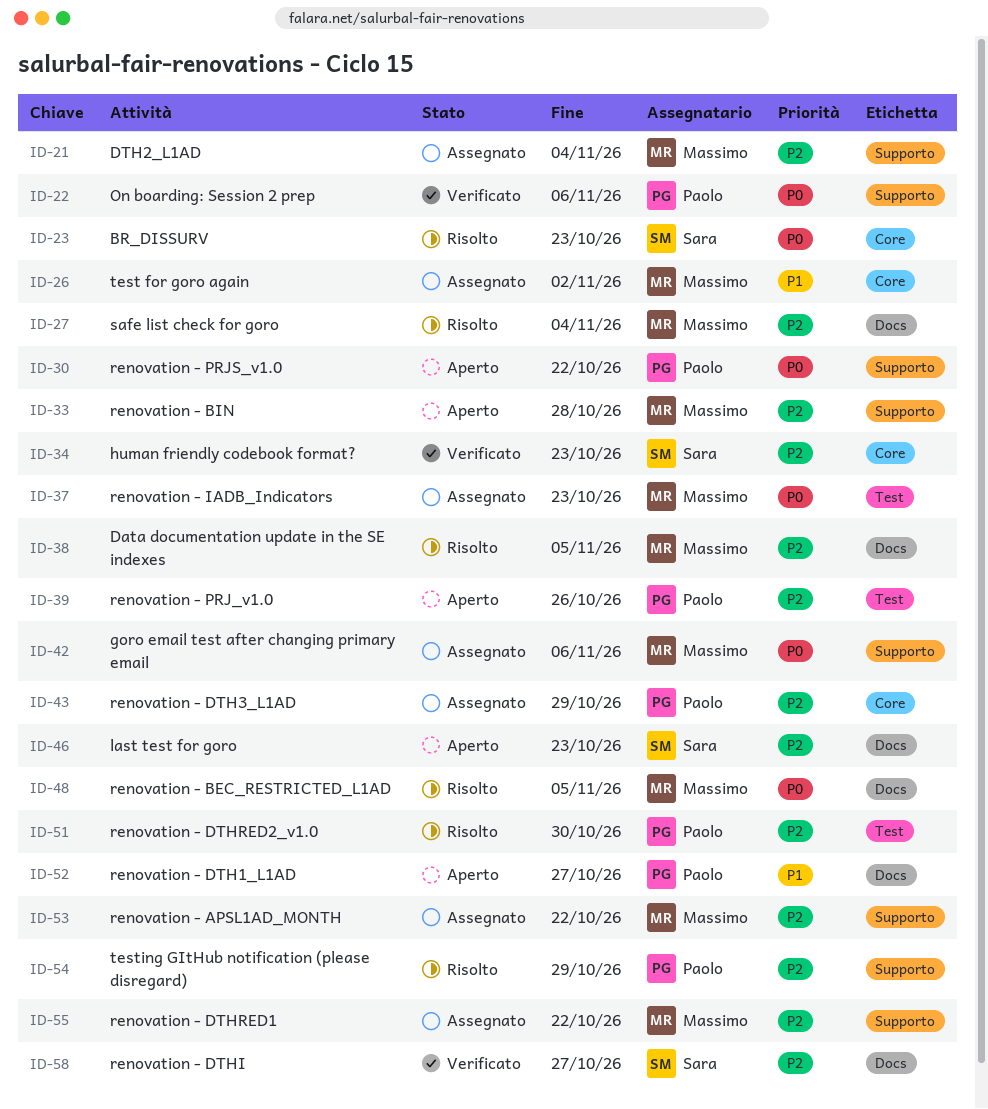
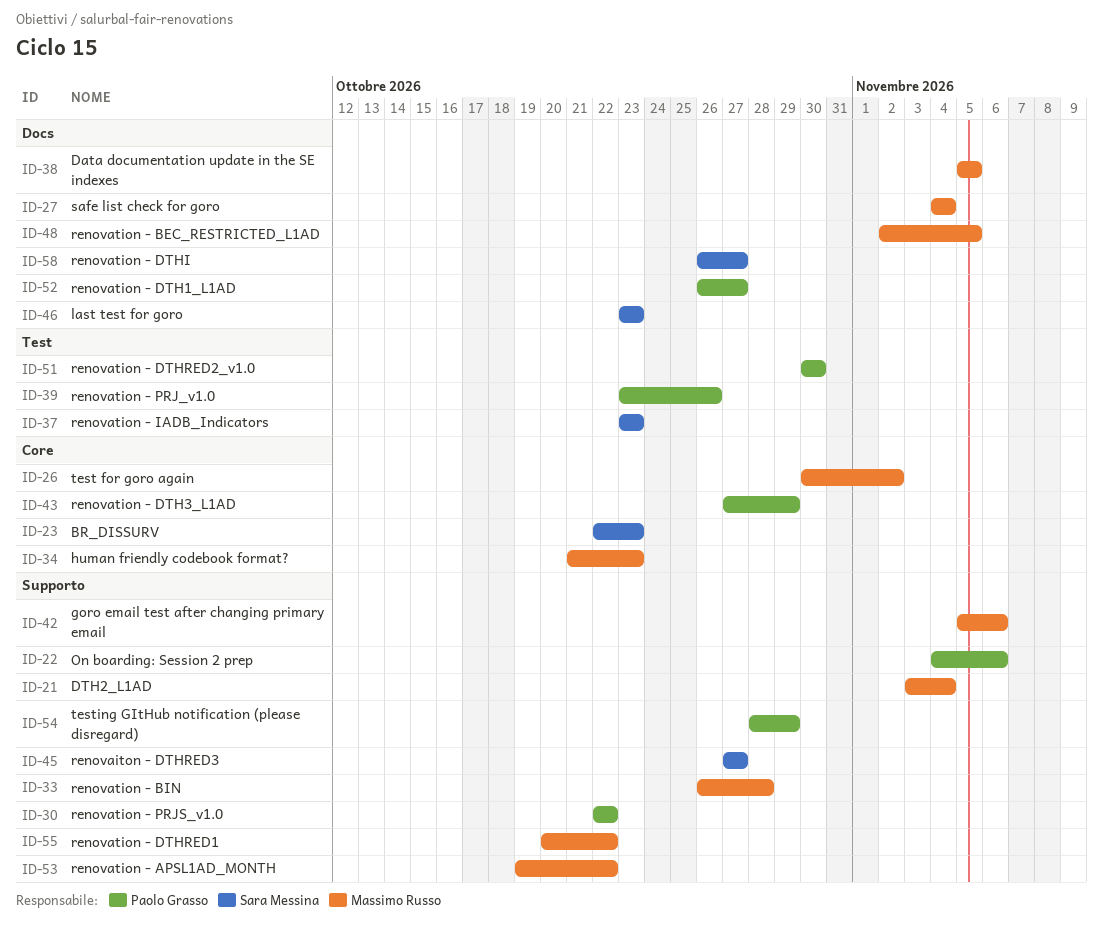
ID-34, owner: Sara Messina -> Massimo Russo
ID-37, owner: Massimo Russo -> Sara Messina
ID-45: none -> present

